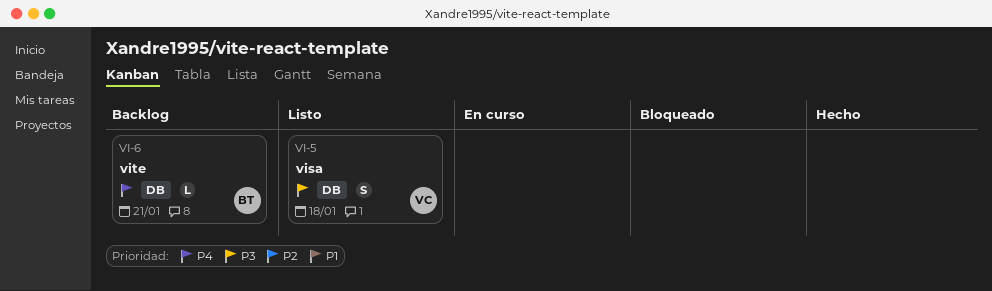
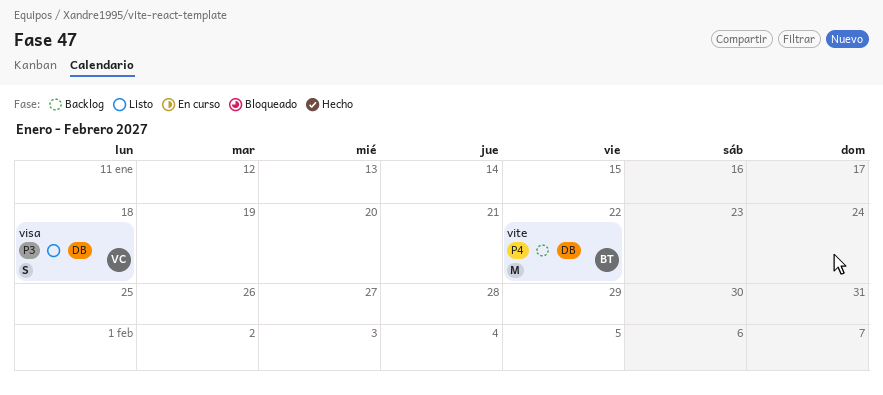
vite, estimate: L -> M
vite, due: Jan 21 -> Jan 22

